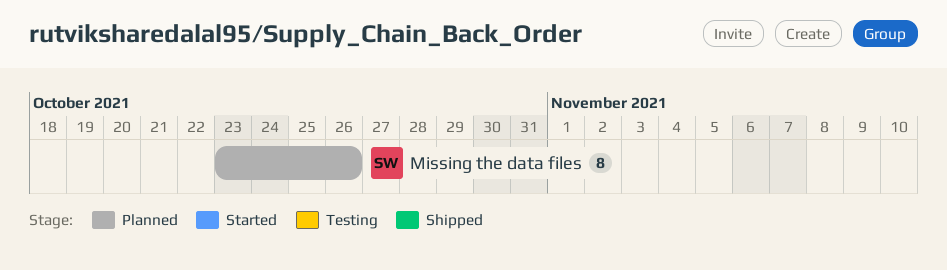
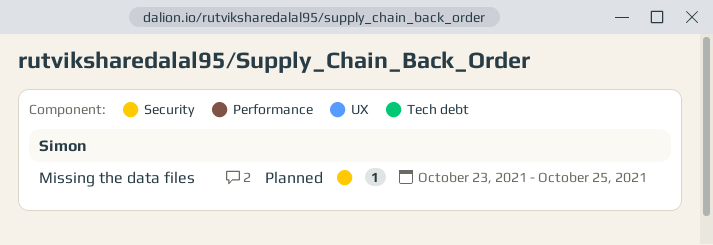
Missing the data files, estimate: 8 -> 1
Missing the data files, due: Oct 26 -> Oct 25

